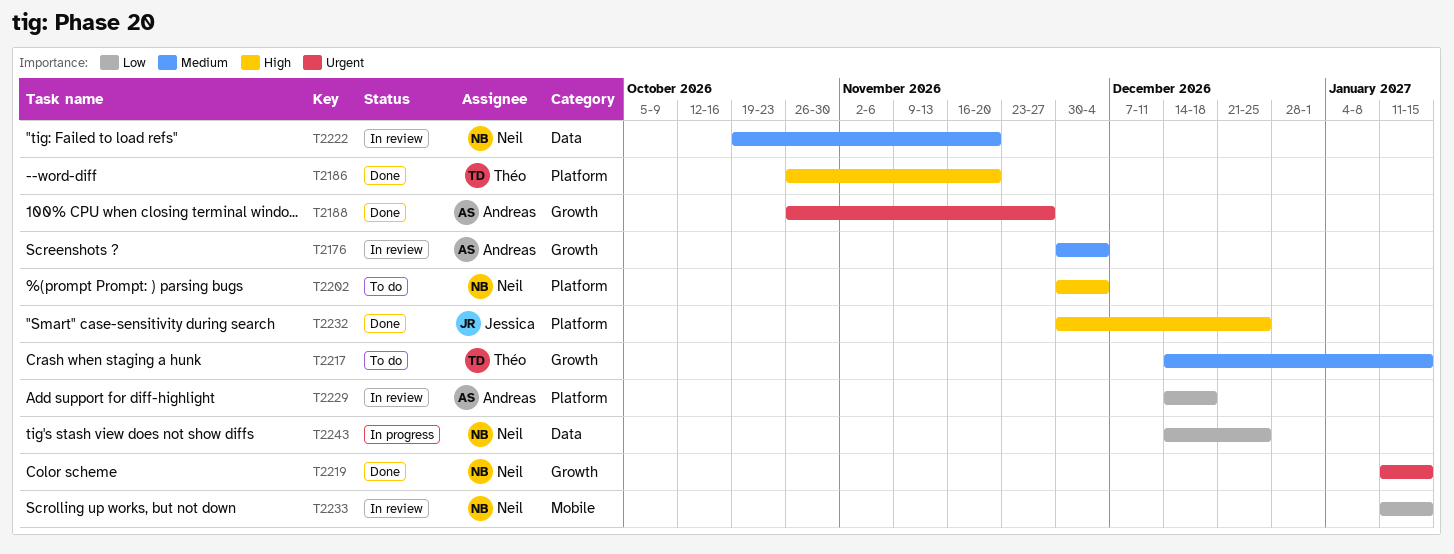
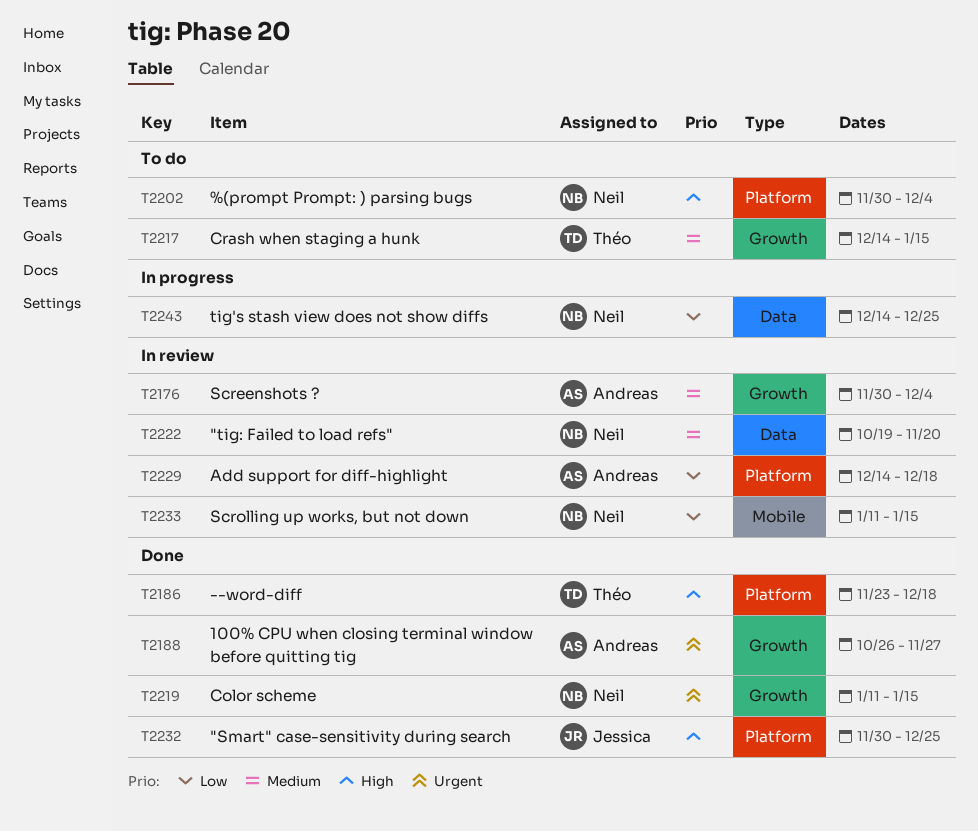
T2186, start: Oct 26 -> Nov 23
T2186, due: Nov 20 -> Dec 18

